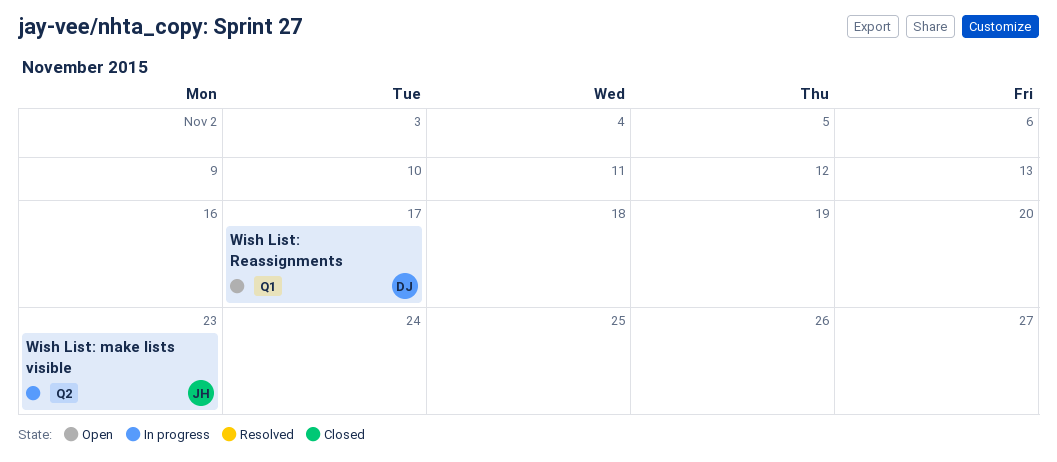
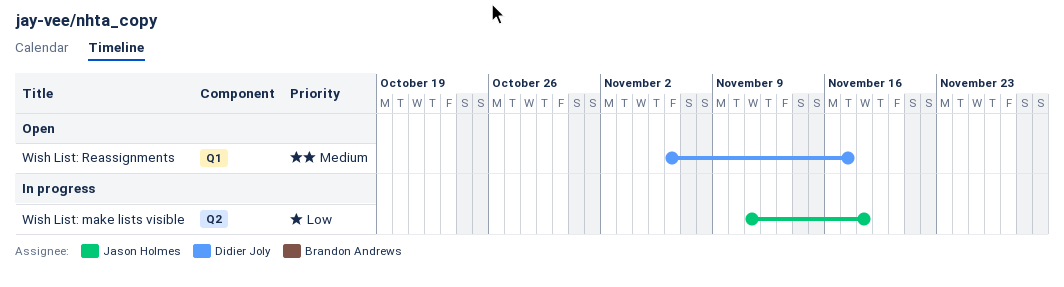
Wish List: make lists visible, due: Nov 23 -> Nov 18

